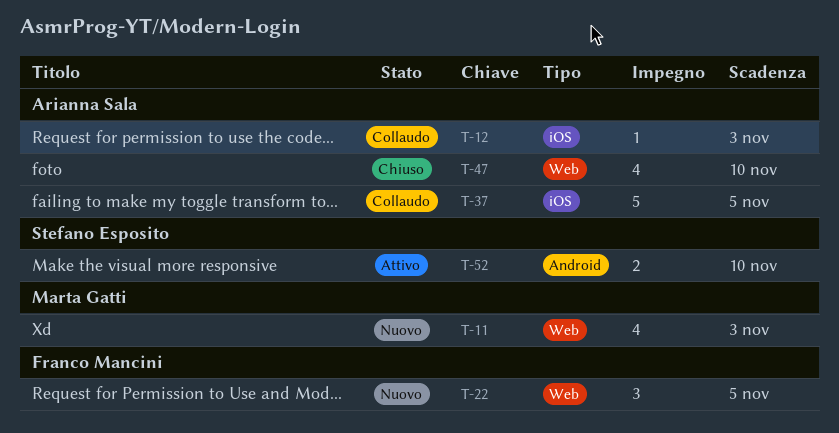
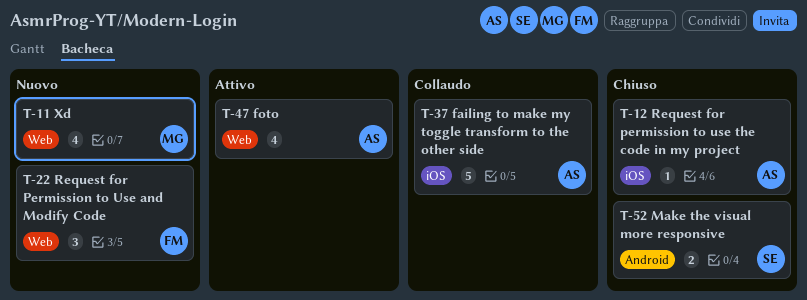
T-12, status: Collaudo -> Chiuso
T-47, status: Chiuso -> Attivo
T-52, status: Attivo -> Chiuso

